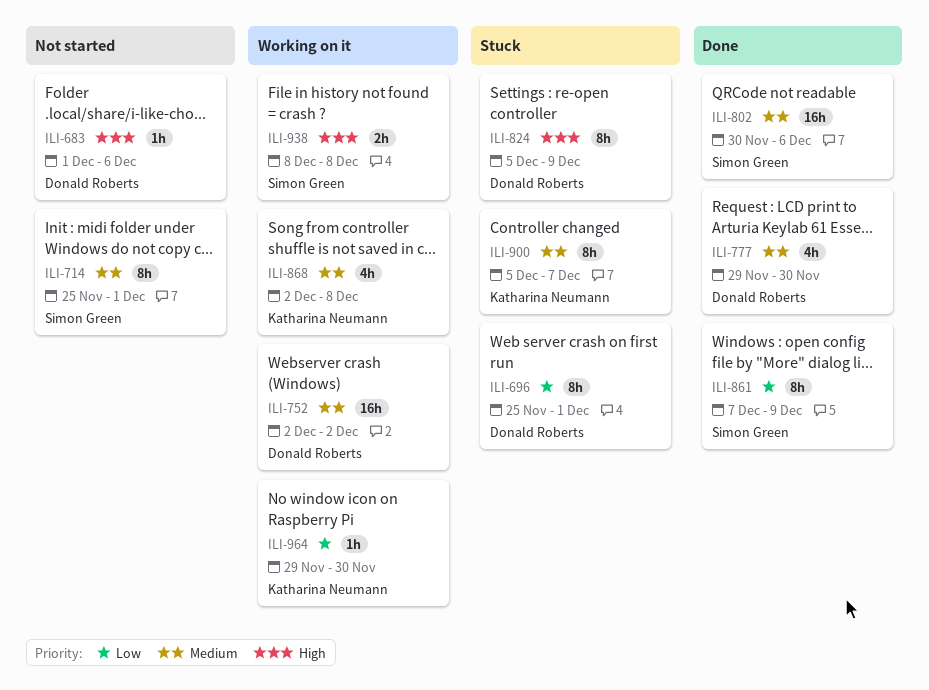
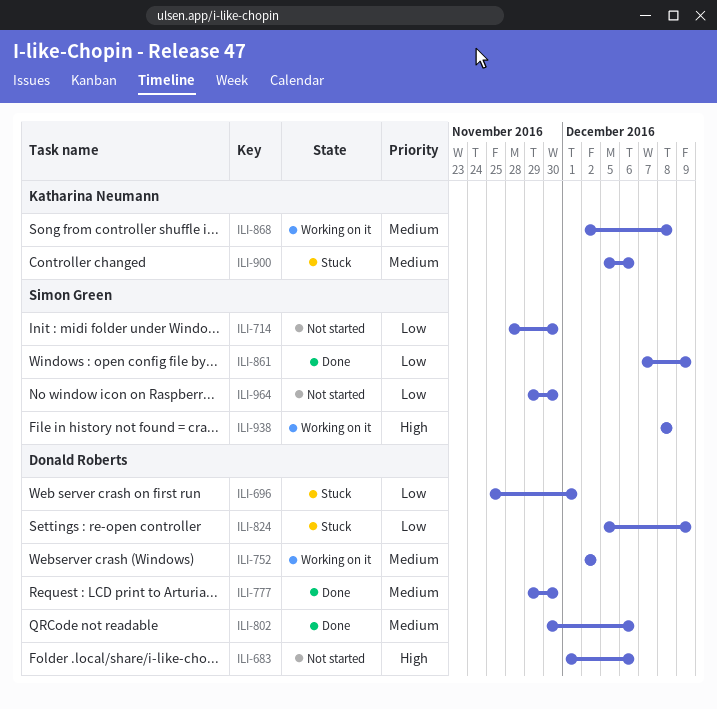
ILI-714, priority: Medium -> Low
ILI-714, start: Nov 25 -> Nov 28
ILI-714, due: Dec 1 -> Nov 30
ILI-802, owner: Simon Green -> Donald Roberts
ILI-824, priority: High -> Low
ILI-900, due: Dec 7 -> Dec 6
ILI-964, status: Working on it -> Not started
ILI-964, owner: Katharina Neumann -> Simon Green

